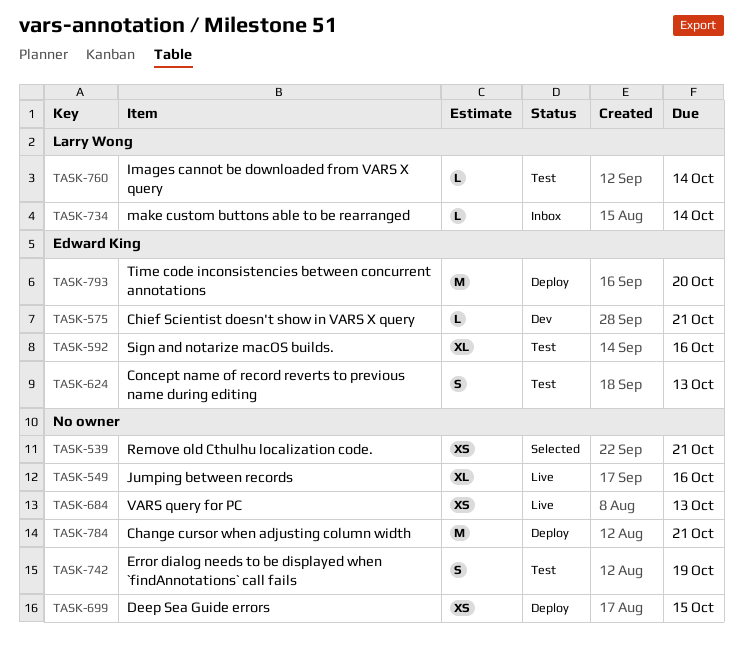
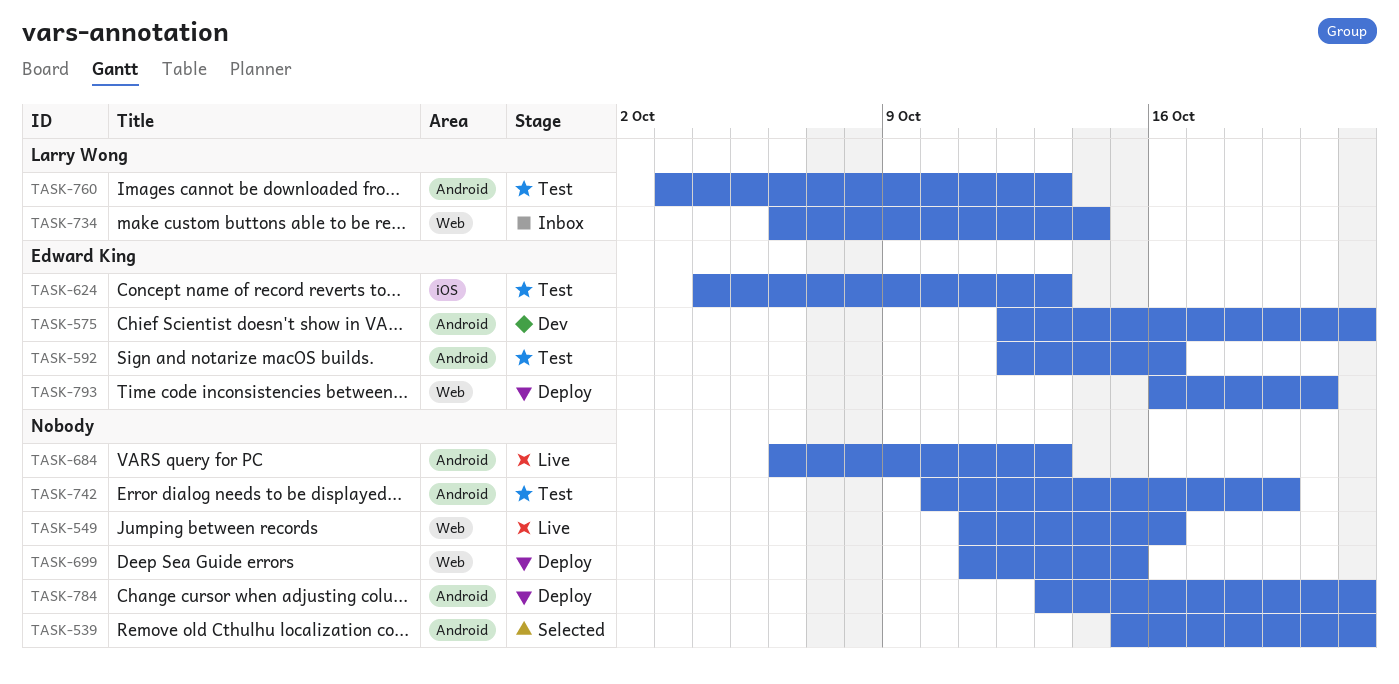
TASK-760, due: Oct 14 -> Oct 13

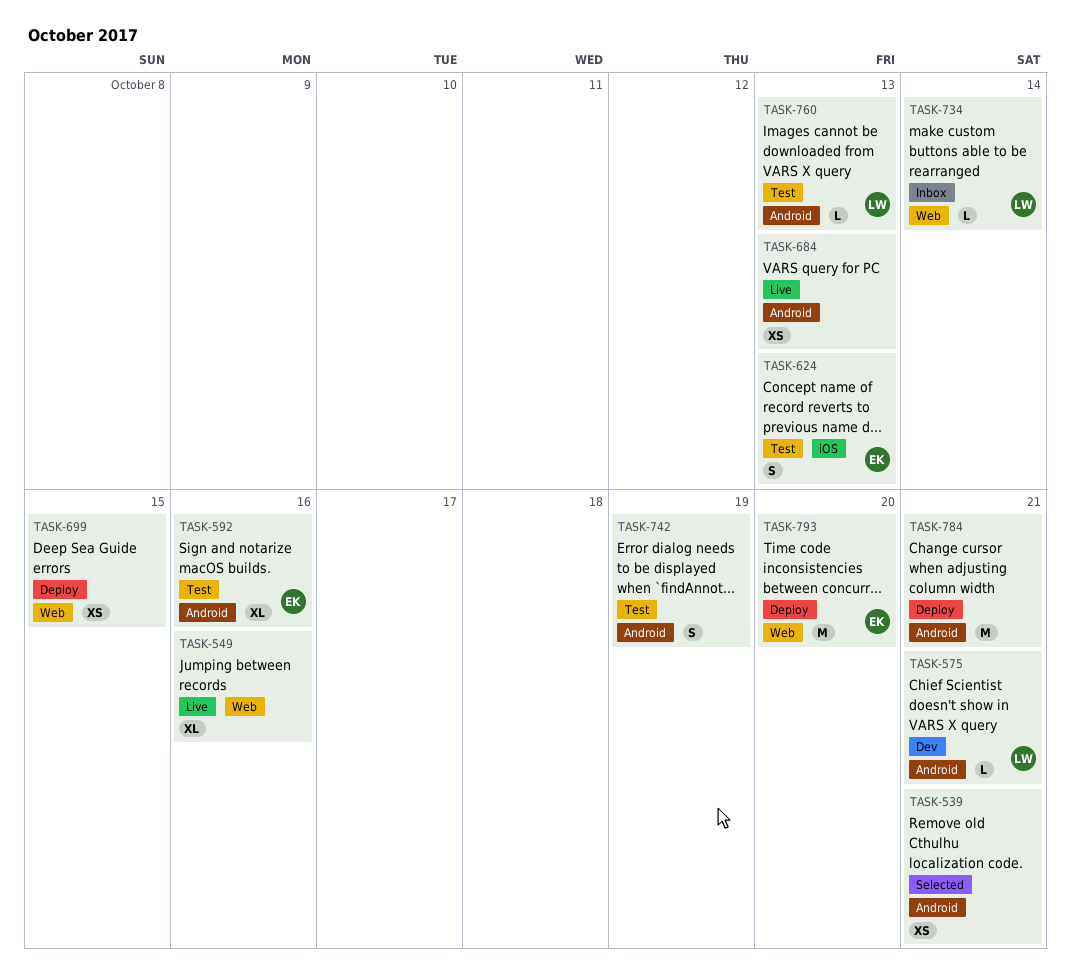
TASK-575, owner: Edward King -> Larry Wong

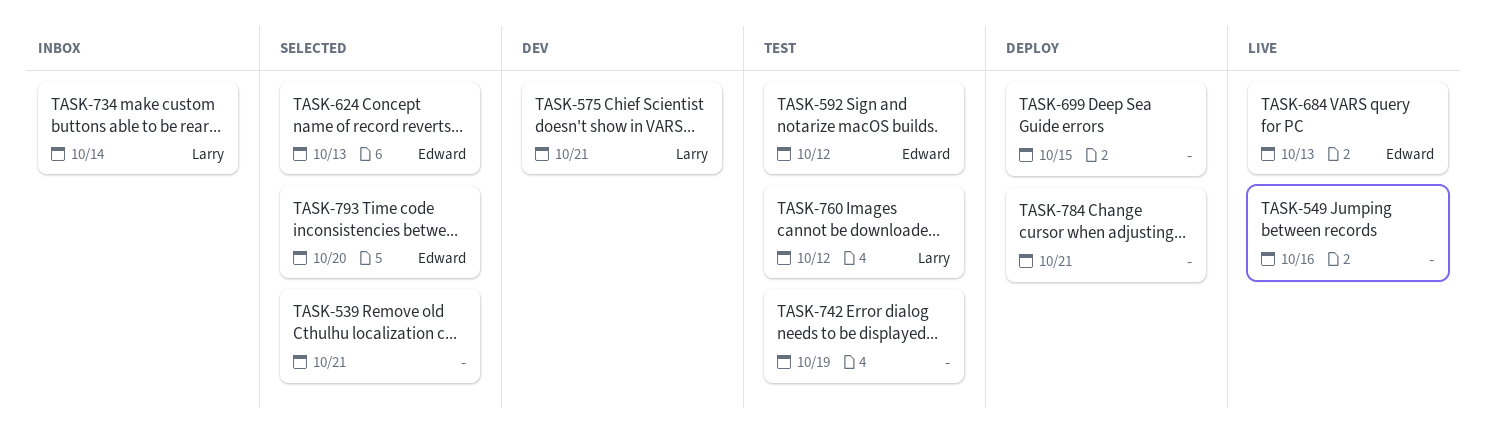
TASK-592, due: Oct 16 -> Oct 12
TASK-624, status: Test -> Selected
TASK-684, owner: none -> Edward
TASK-760, due: Oct 13 -> Oct 12
TASK-793, status: Deploy -> Selected

